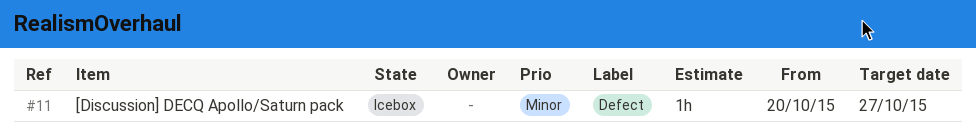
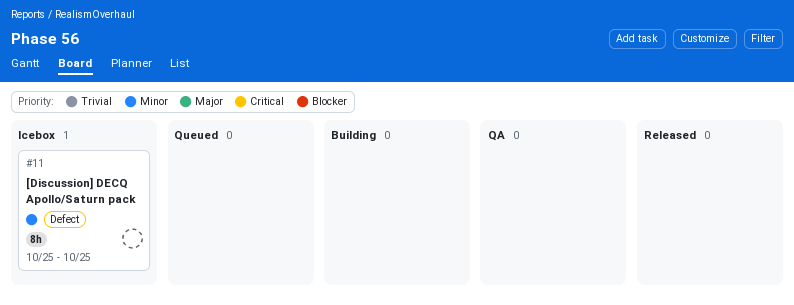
#11, estimate: 1h -> 8h
#11, start: Oct 20 -> Oct 25
#11, due: Oct 27 -> Oct 25

